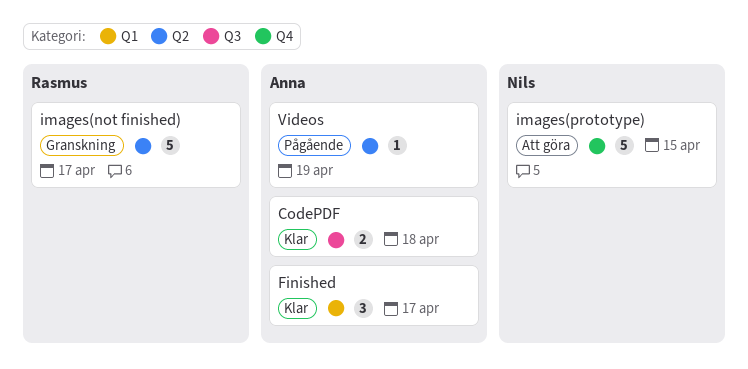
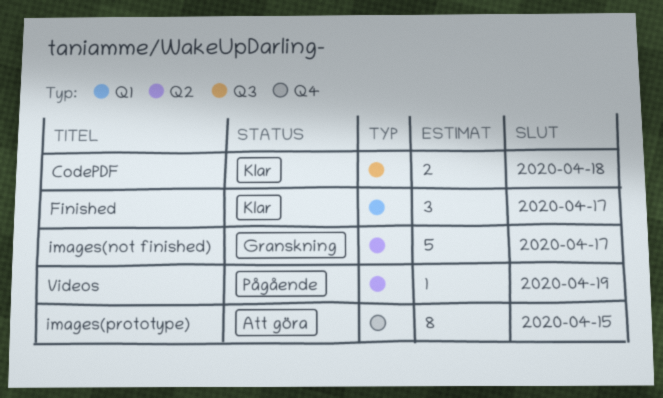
images(prototype), estimate: 5 -> 8

